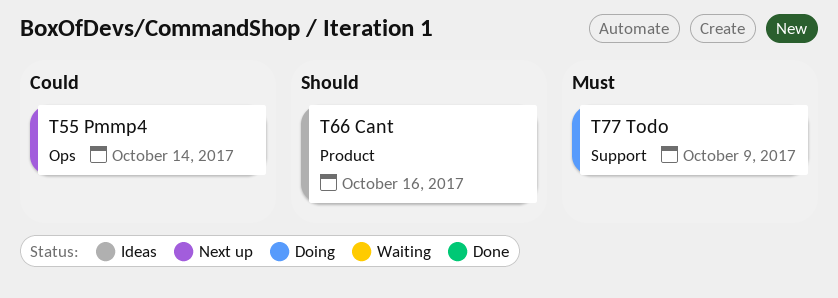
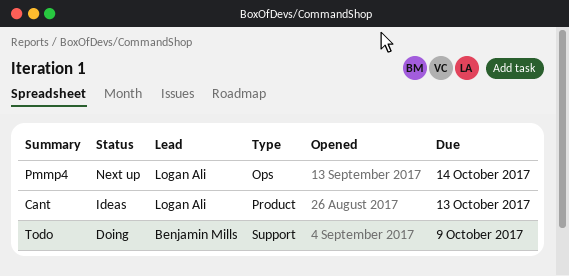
Cant, due: Oct 16 -> Oct 13

